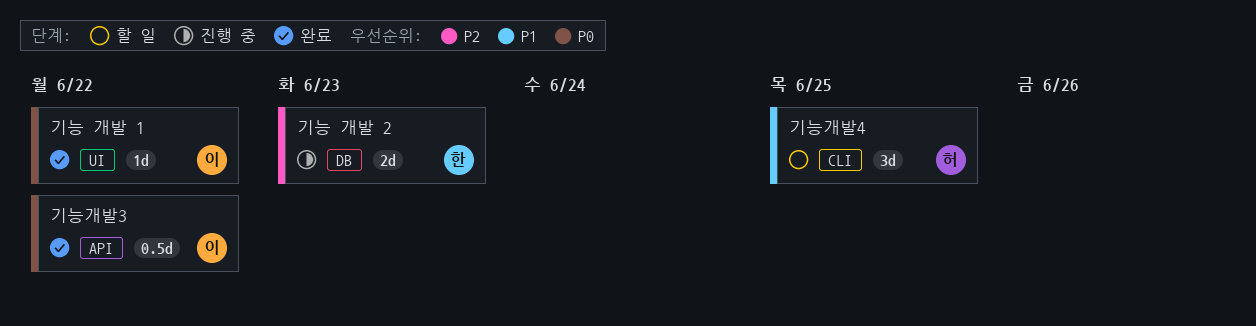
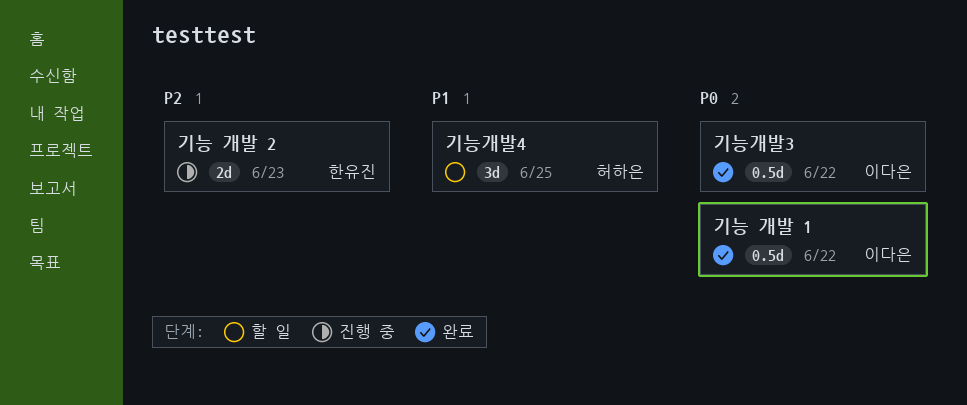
기능 개발 1, estimate: 1d -> 0.5d

